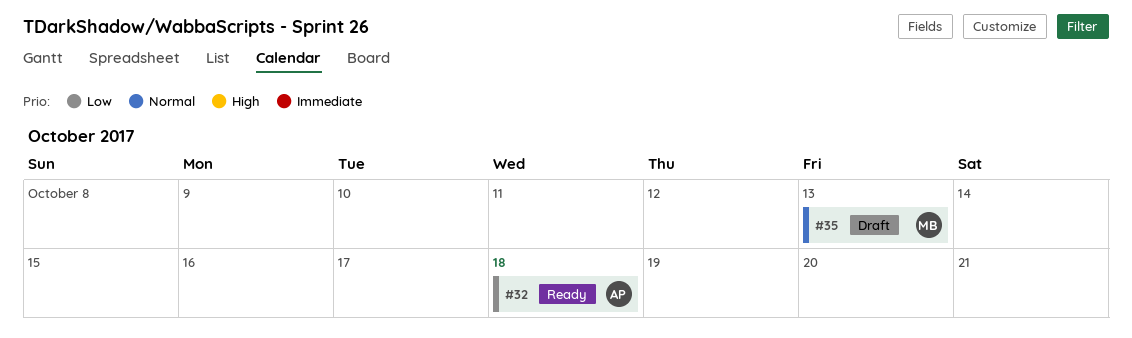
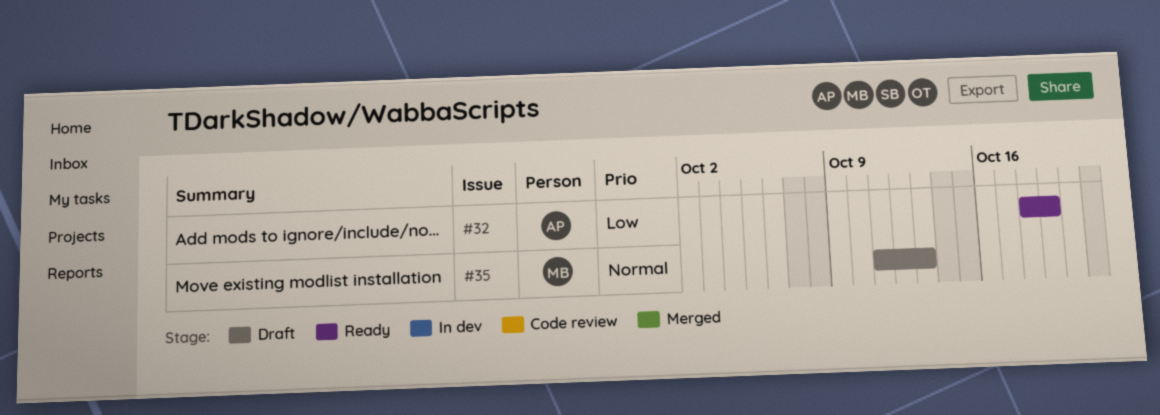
#32, due: Oct 18 -> Oct 19

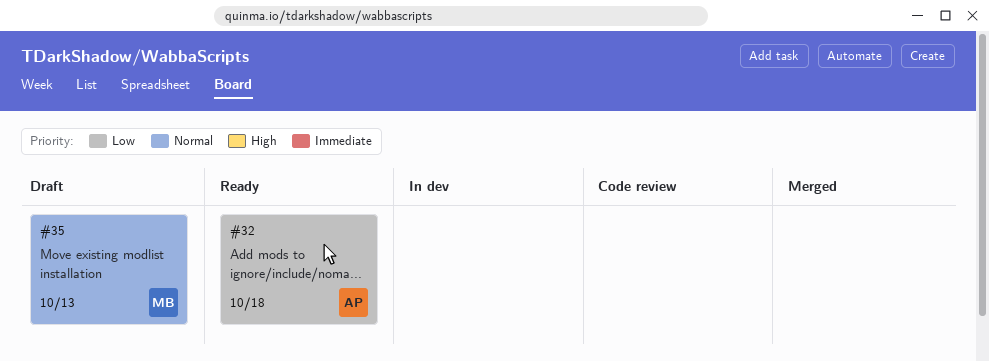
#32, due: Oct 19 -> Oct 18

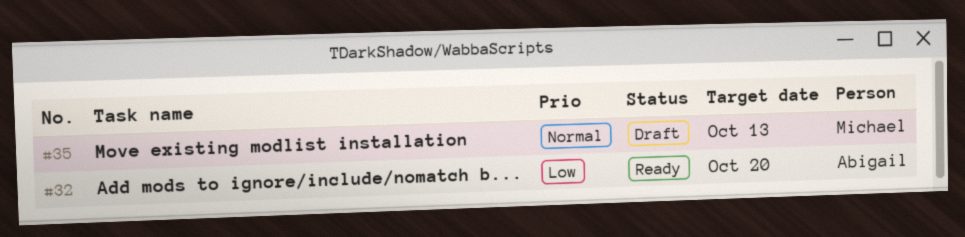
#32, due: Oct 18 -> Oct 20

